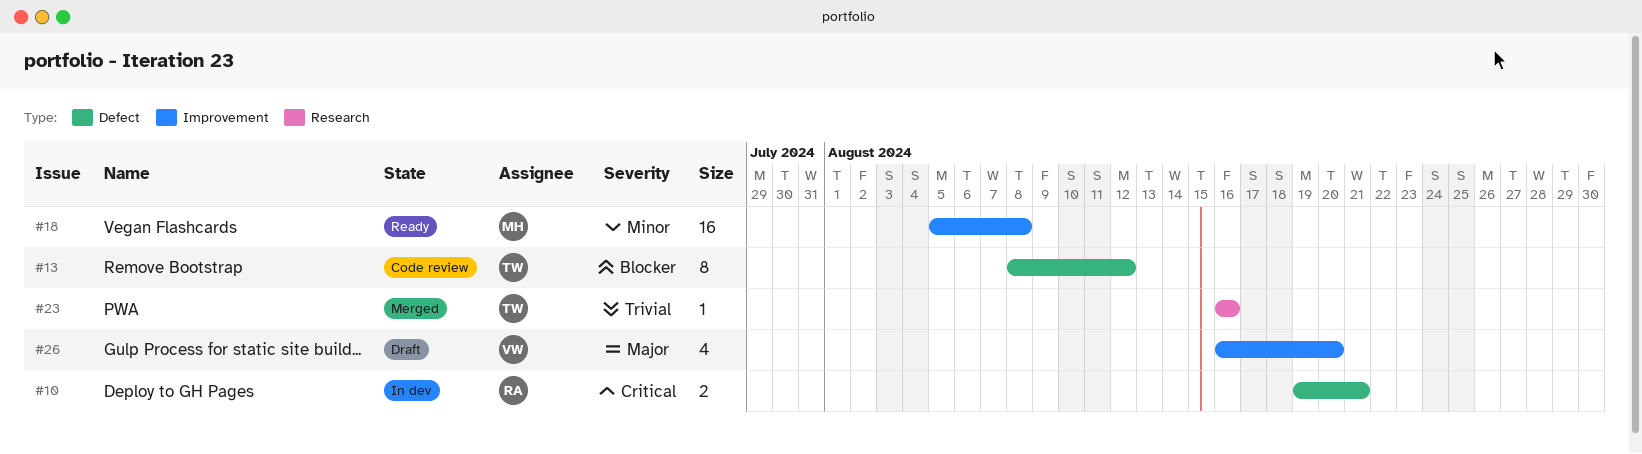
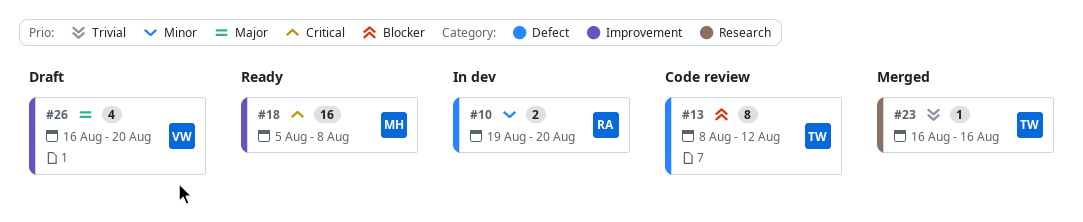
#10, priority: Critical -> Minor
#10, due: Aug 21 -> Aug 20
#18, priority: Minor -> Critical

